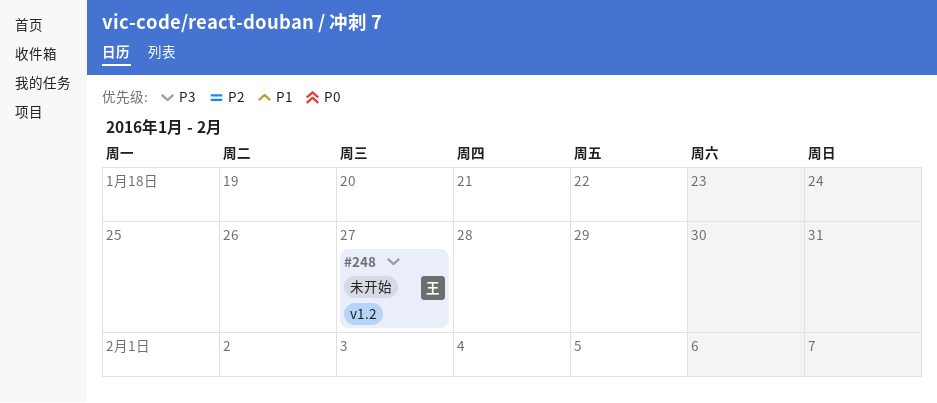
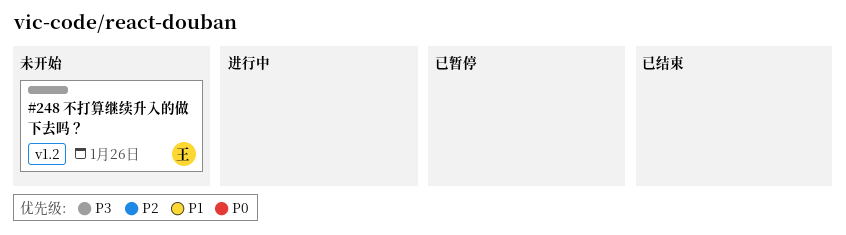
#248, due: Jan 27 -> Jan 26

